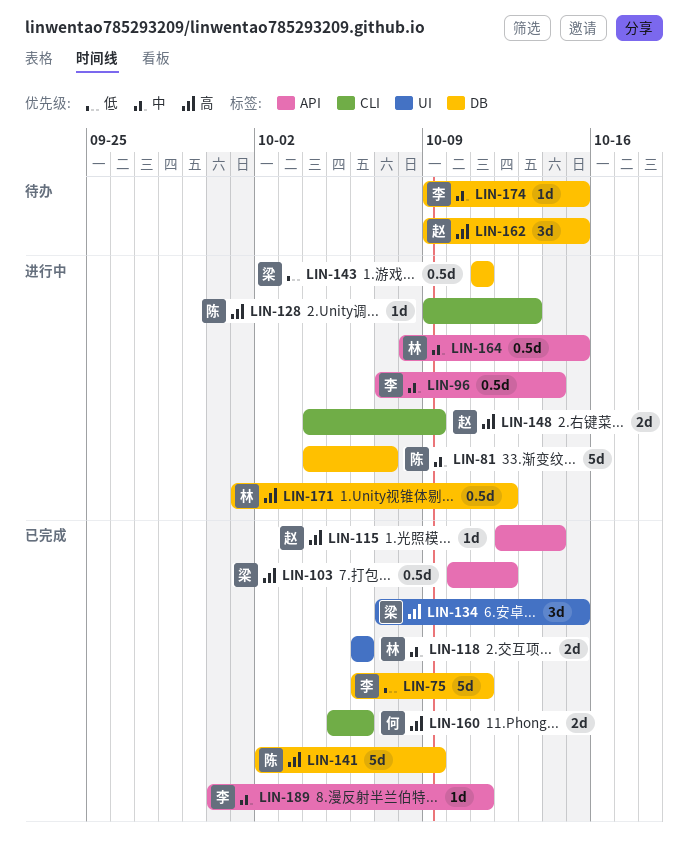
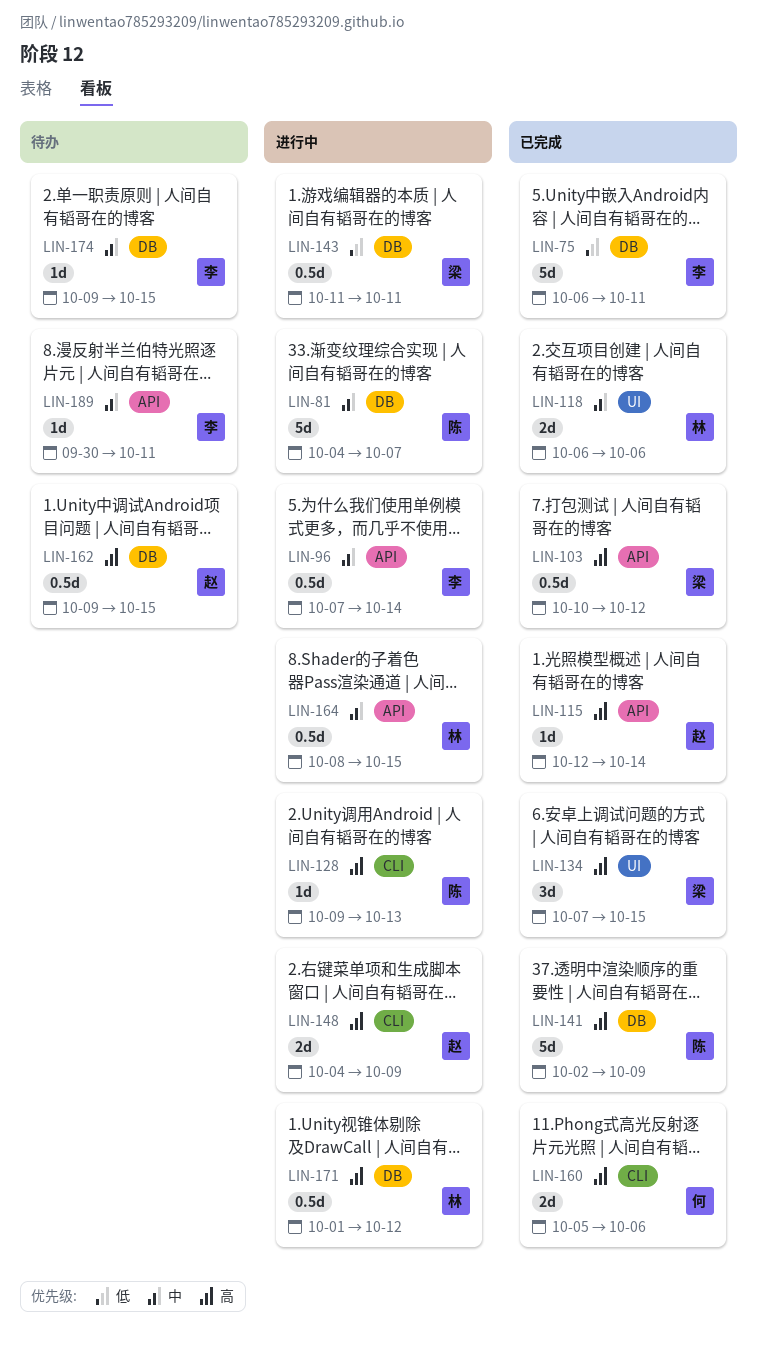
LIN-162, estimate: 3d -> 0.5d
LIN-189, status: 已完成 -> 待办

